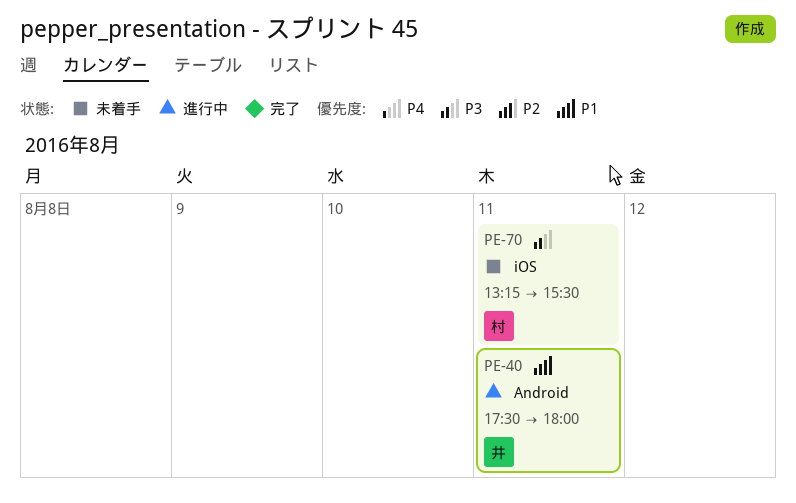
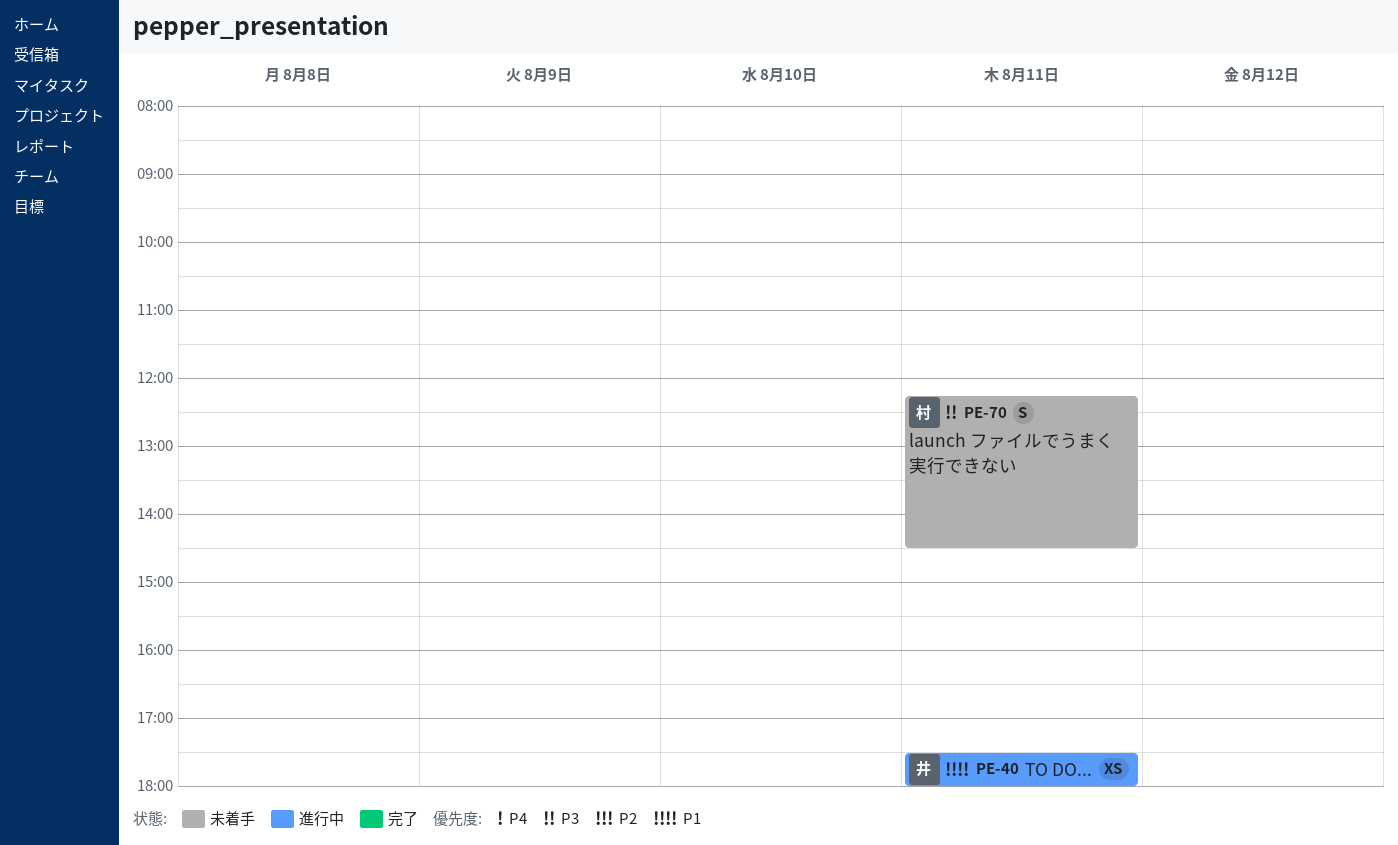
PE-70, begins: 13:15 -> 12:15
PE-70, ends: 15:30 -> 14:30

